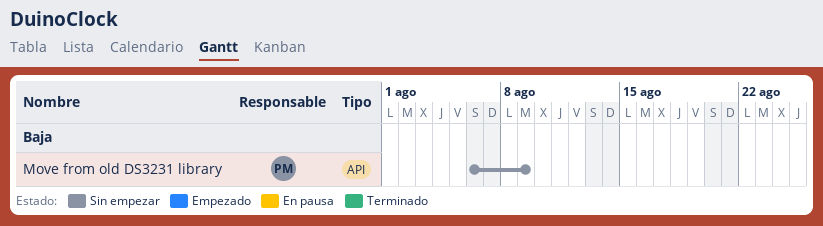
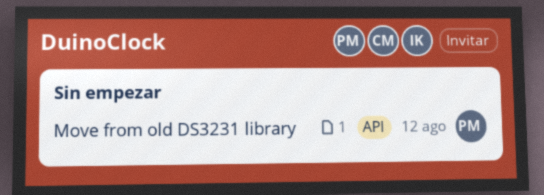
Move from old DS3231 library, due: Aug 9 -> Aug 12

